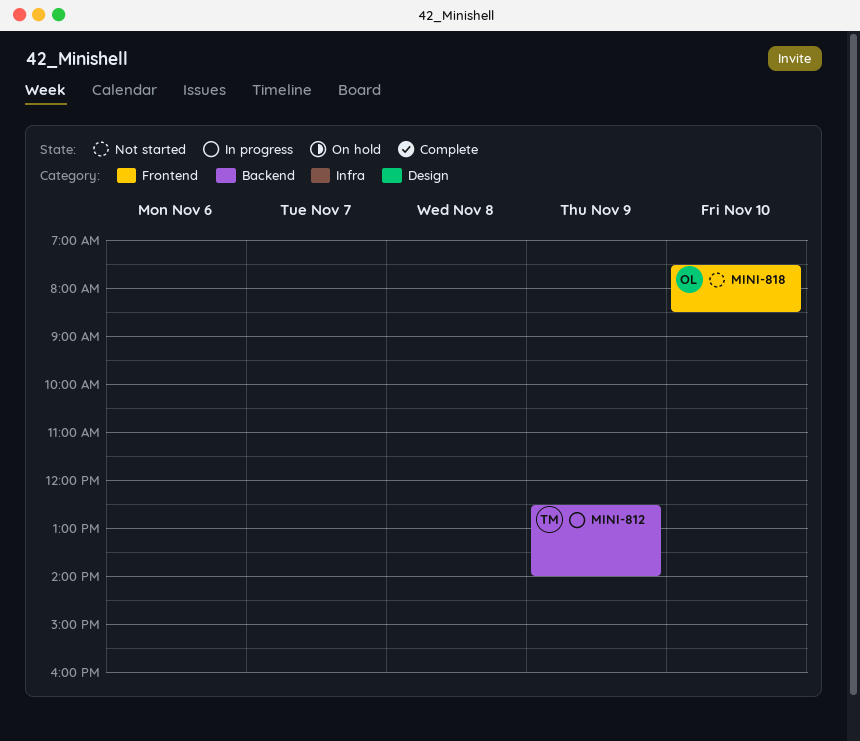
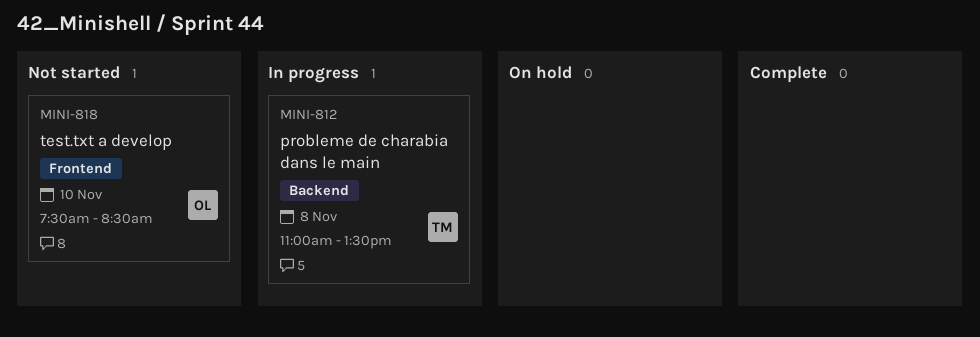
MINI-812, day: Nov 9 -> Nov 8
MINI-812, begins: 12:30 -> 11:00
MINI-812, ends: 14:00 -> 13:30

